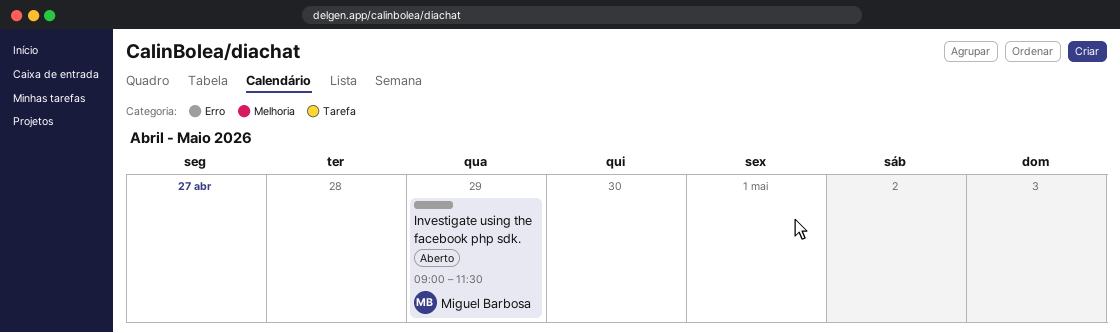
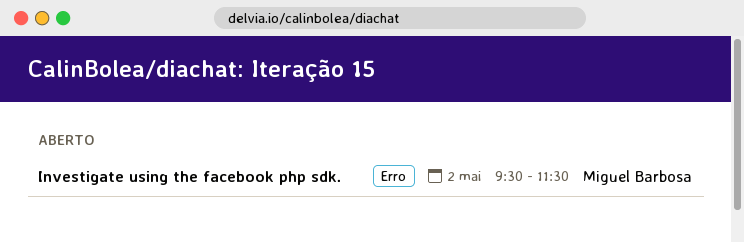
Investigate using the facebook php sdk., day: Apr 29 -> May 2
Investigate using the facebook php sdk., begins: 09:00 -> 09:30

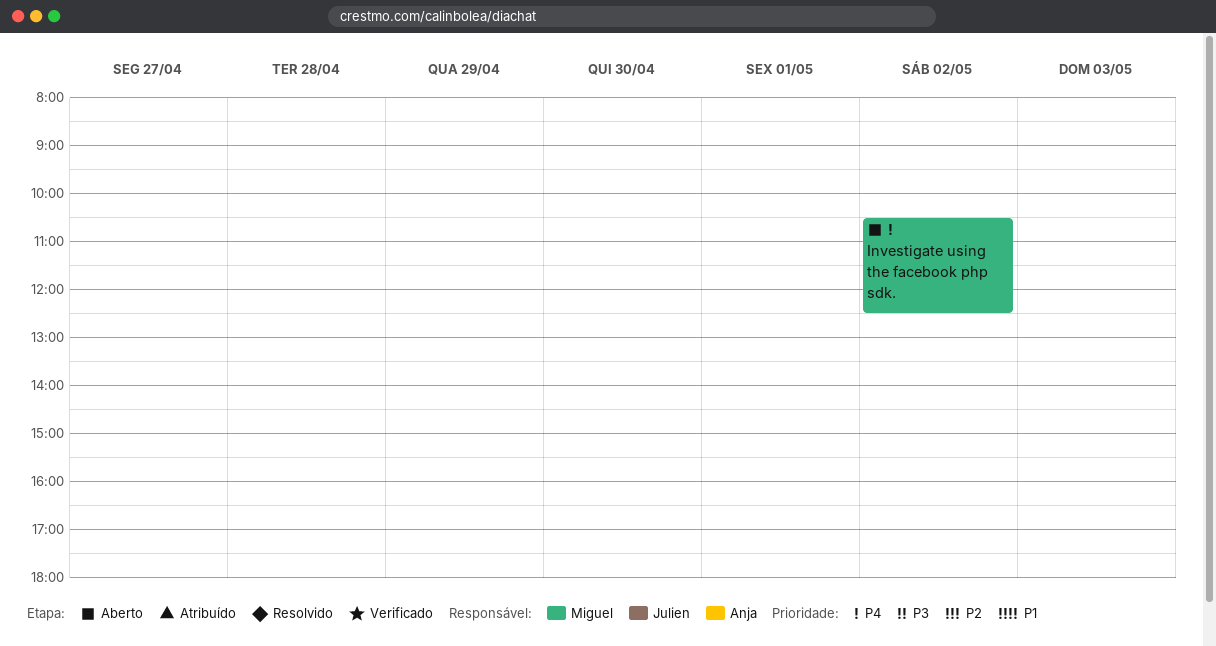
Investigate using the facebook php sdk., begins: 09:30 -> 10:30
Investigate using the facebook php sdk., ends: 11:30 -> 12:30

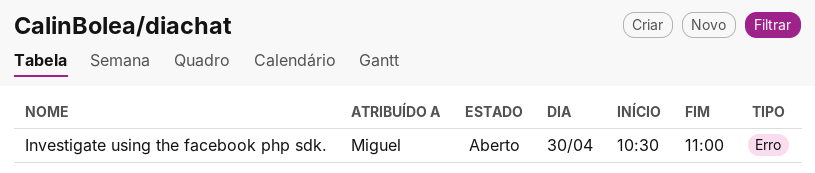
Investigate using the facebook php sdk., day: May 2 -> Apr 30
Investigate using the facebook php sdk., ends: 12:30 -> 11:00

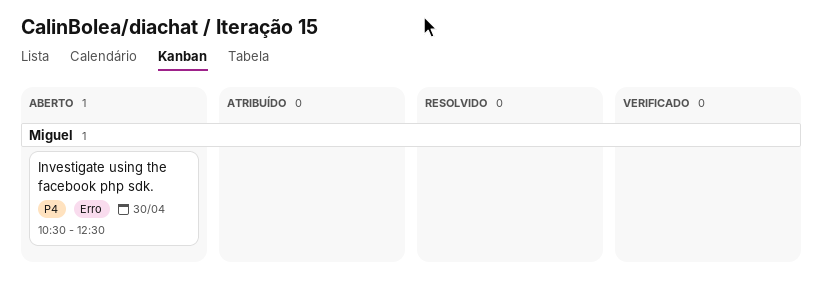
Investigate using the facebook php sdk., ends: 11:00 -> 12:30

